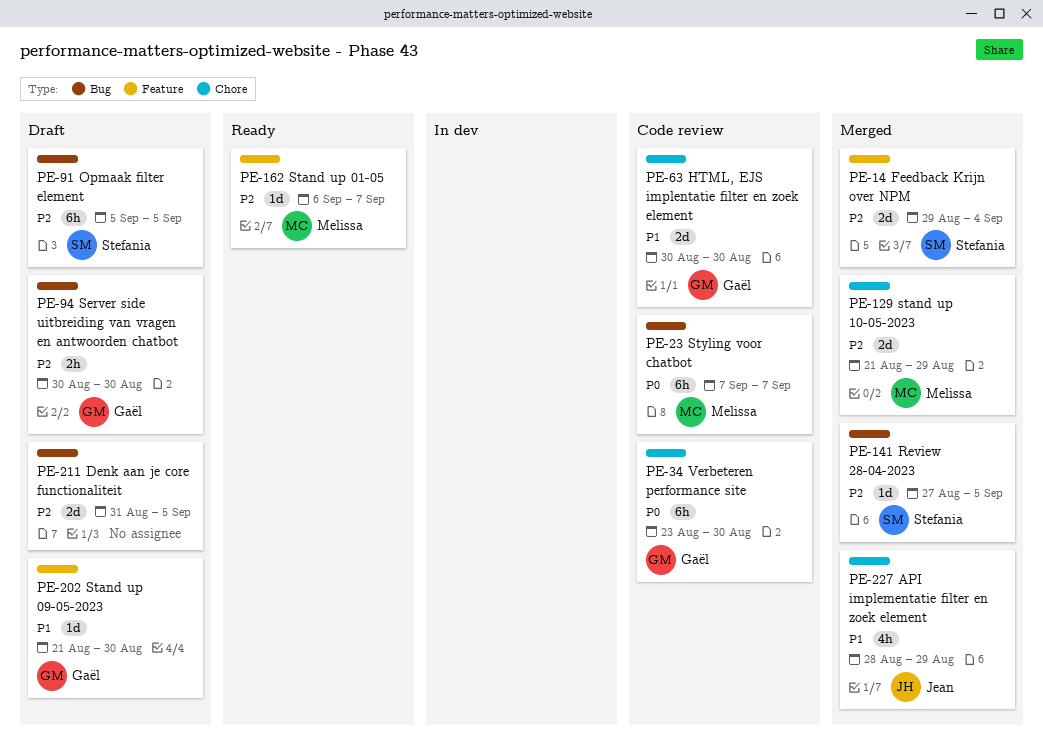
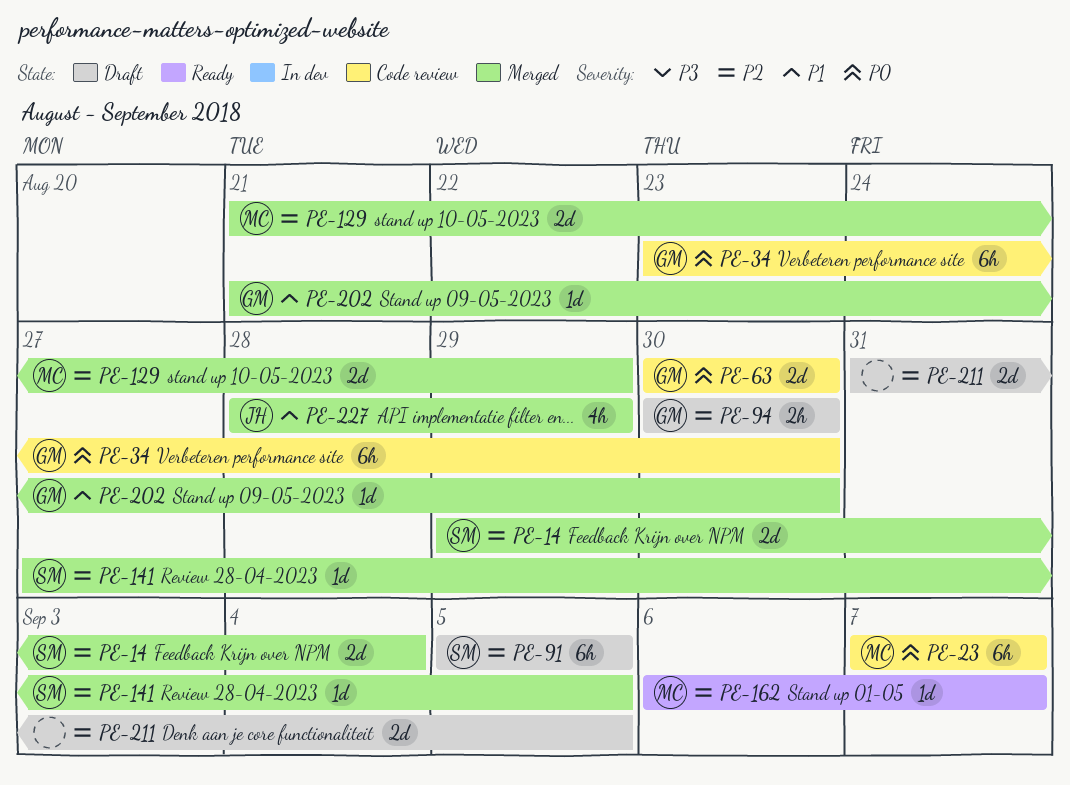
PE-63, priority: P1 -> P0
PE-202, status: Draft -> Merged

